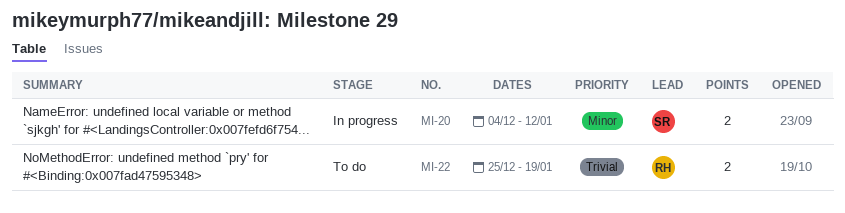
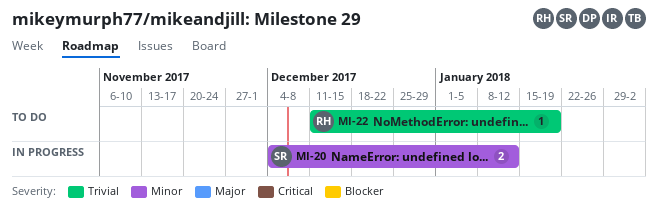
MI-22, estimate: 2 -> 1
MI-22, start: Dec 25 -> Dec 11

